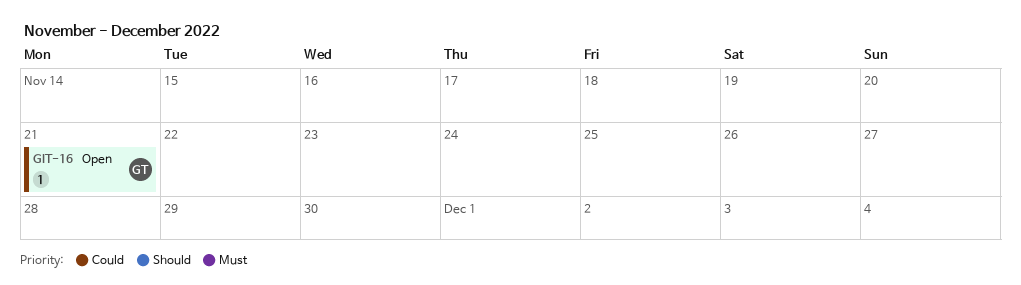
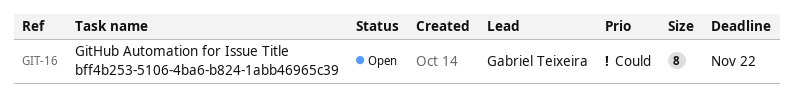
GIT-16, estimate: 1 -> 8
GIT-16, due: Nov 21 -> Nov 22

